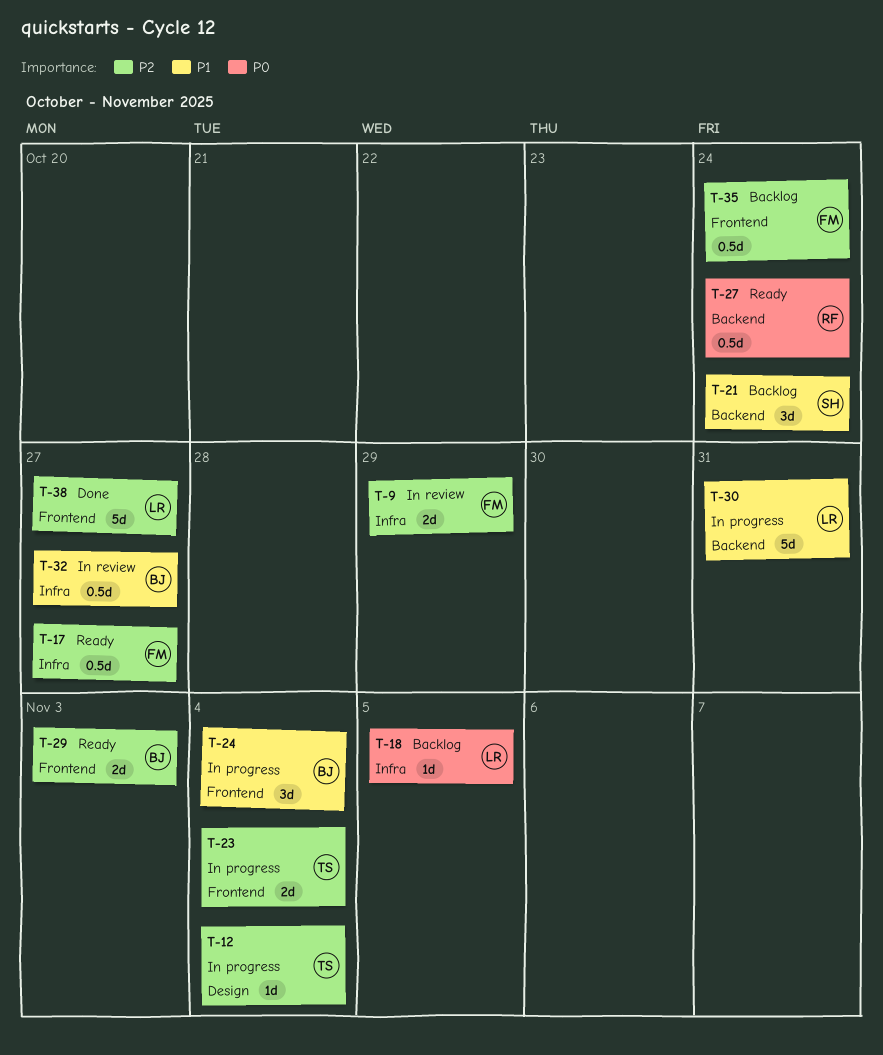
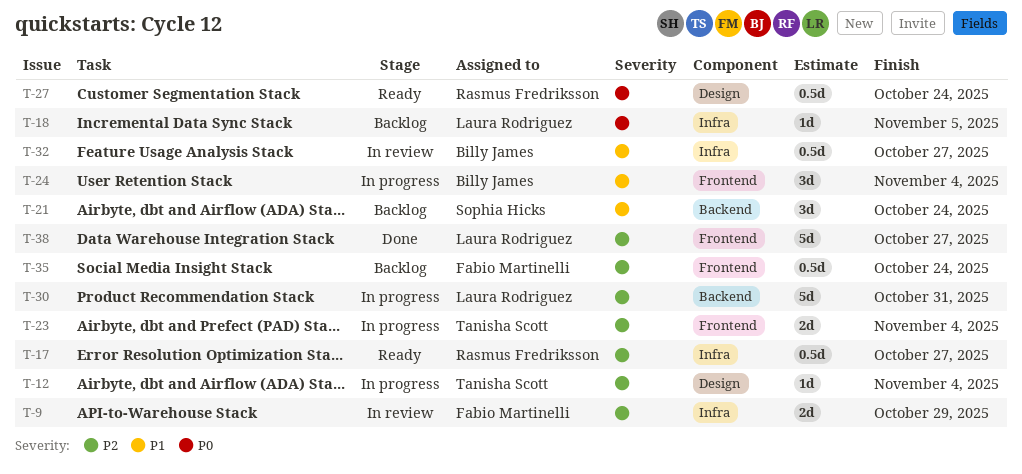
T-17, owner: Fabio Martinelli -> Rasmus Fredriksson
T-27, label: Backend -> Design
T-29: present -> none
T-30, priority: P1 -> P2

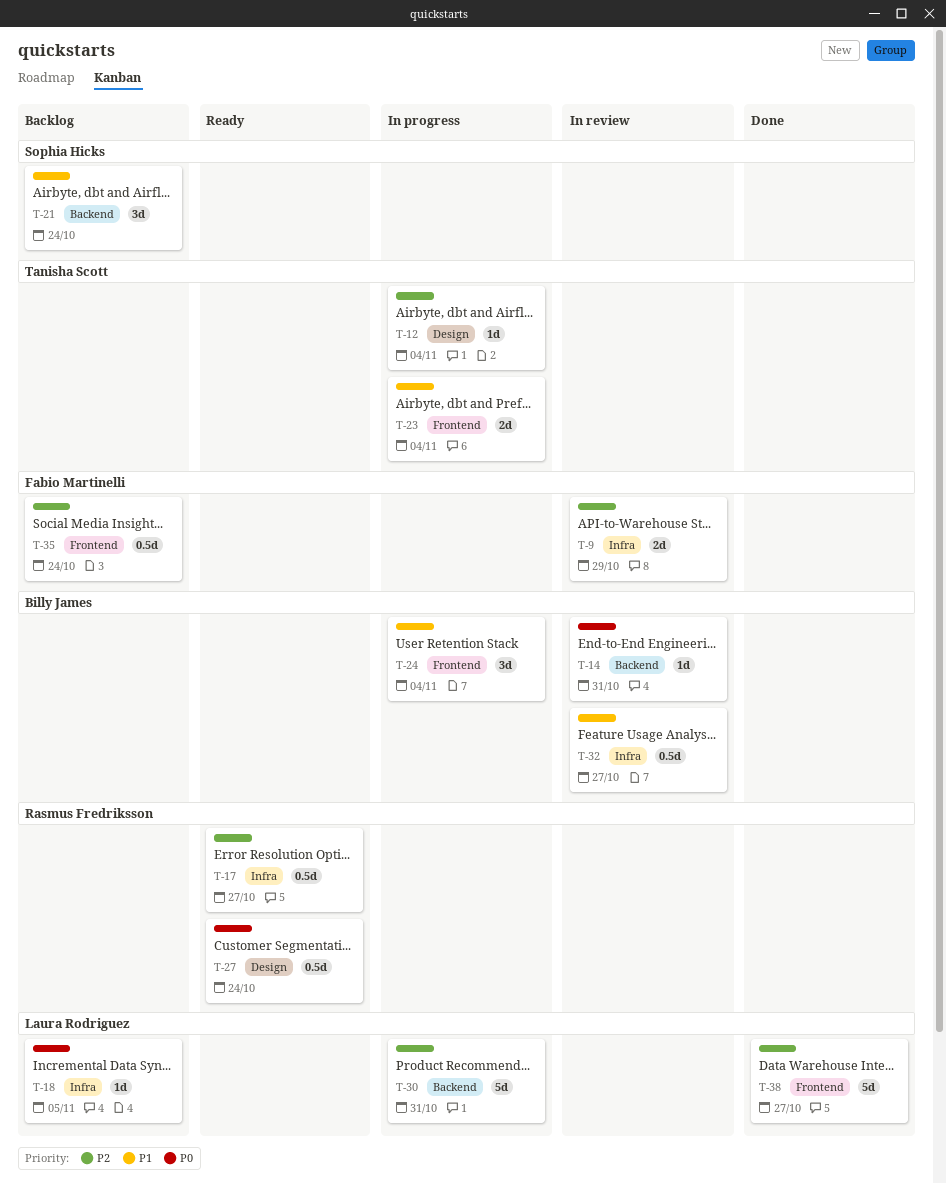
T-14: none -> present
T-23, priority: P2 -> P1

